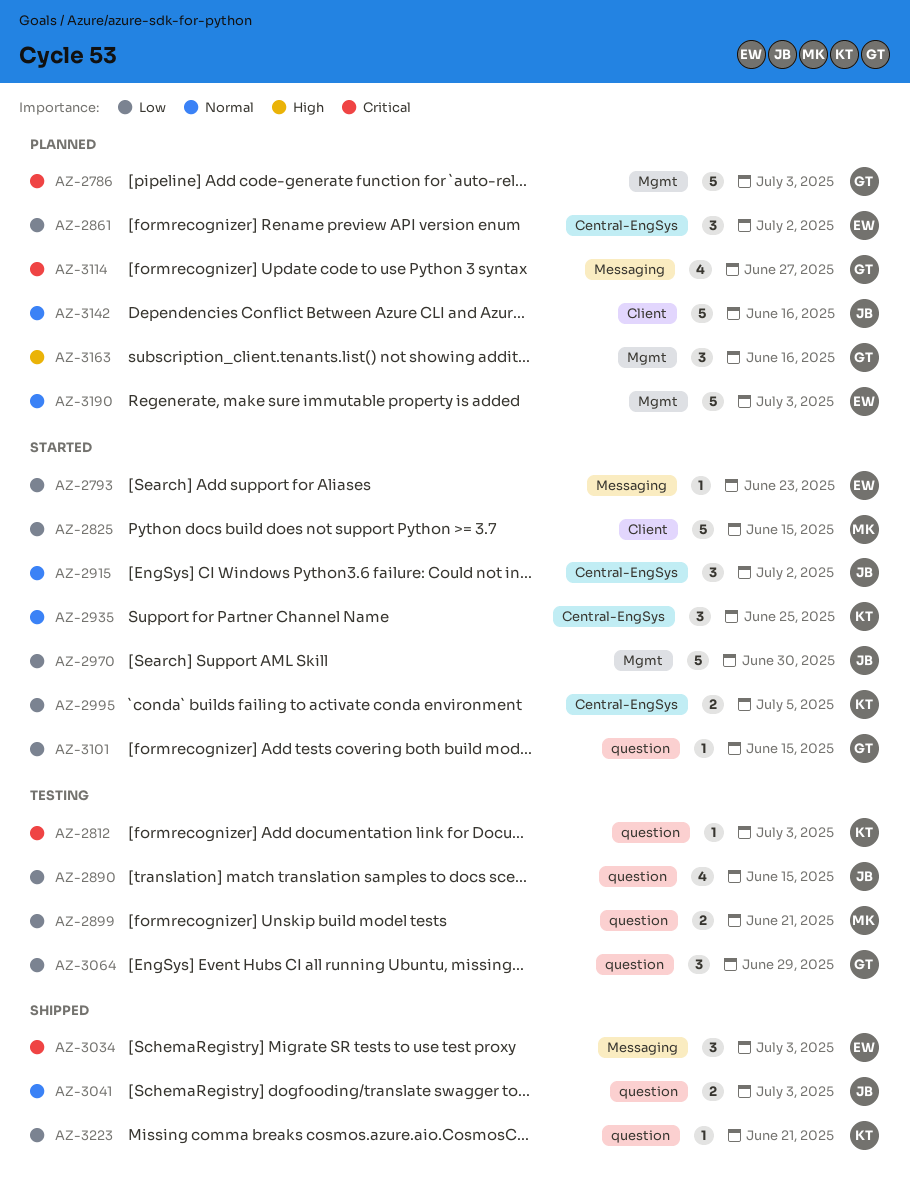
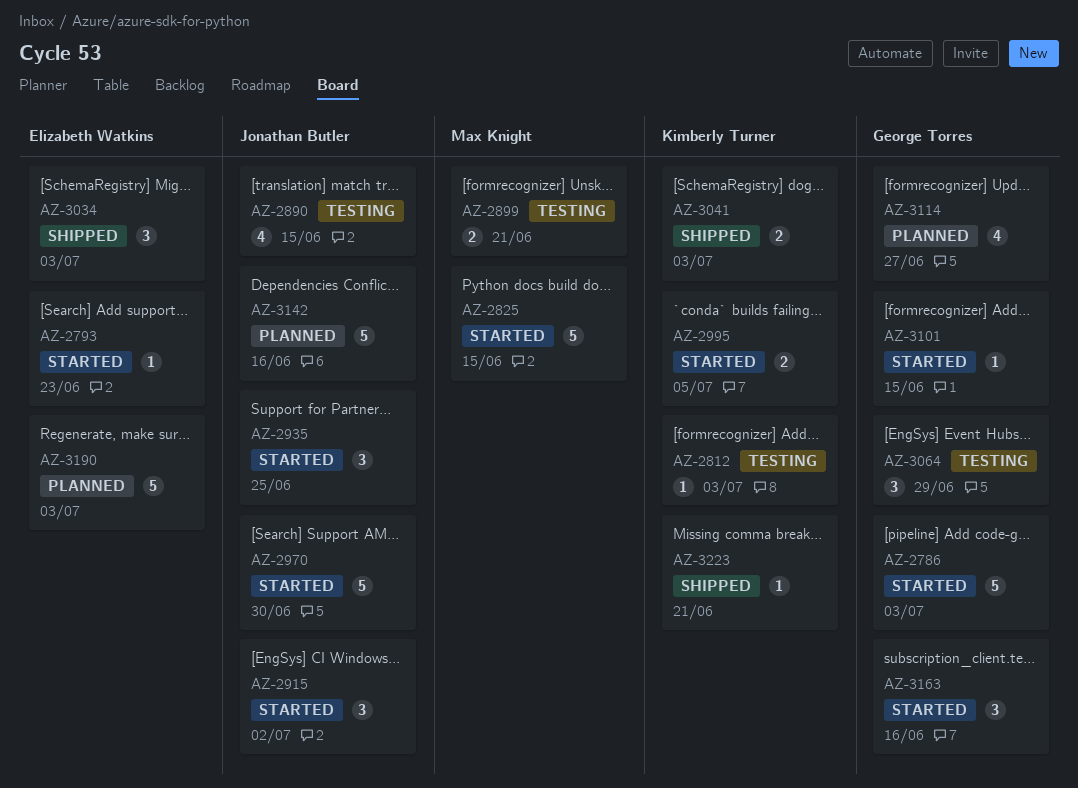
AZ-2786, status: Planned -> Started
AZ-2861: present -> none
AZ-2935, owner: Kimberly Turner -> Jonathan Butler
AZ-3041, owner: Jonathan Butler -> Kimberly Turner
AZ-3163, status: Planned -> Started

